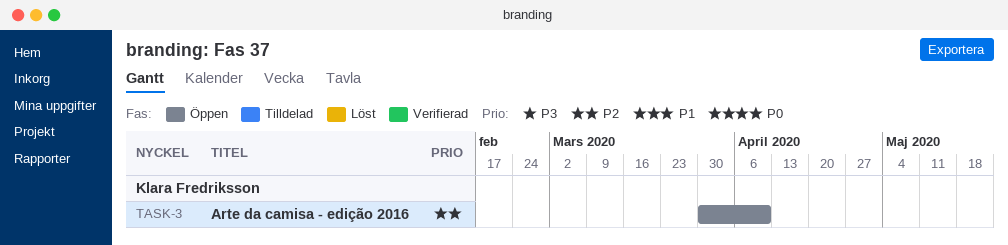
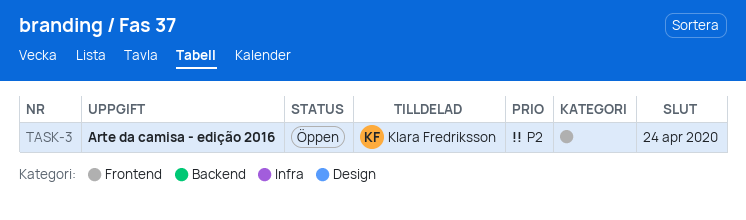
TASK-3, due: Apr 10 -> Apr 24

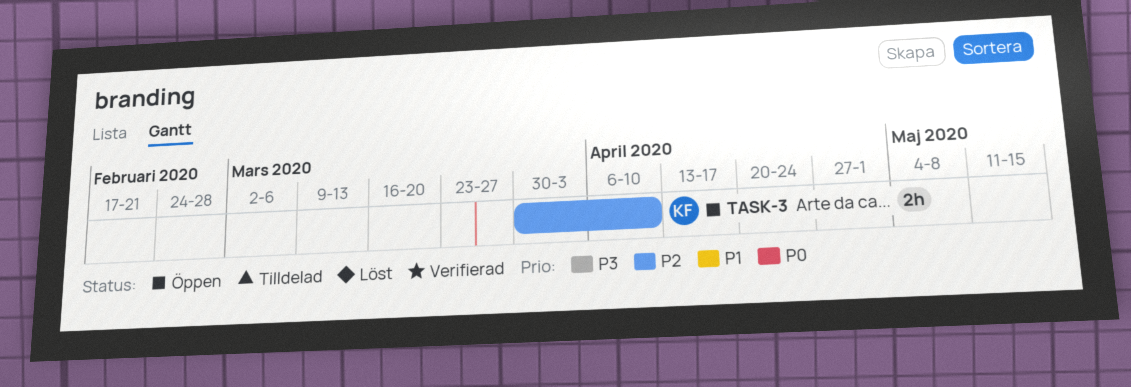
TASK-3, due: Apr 24 -> Apr 10

